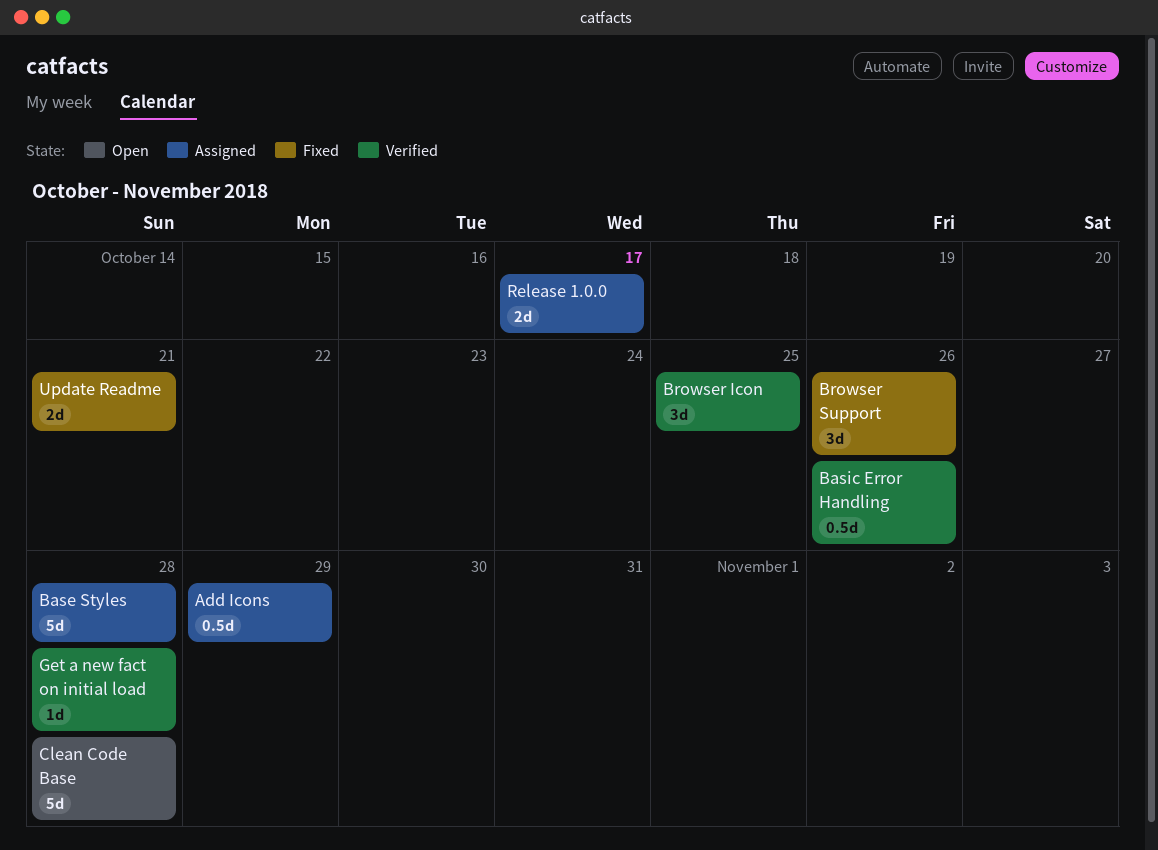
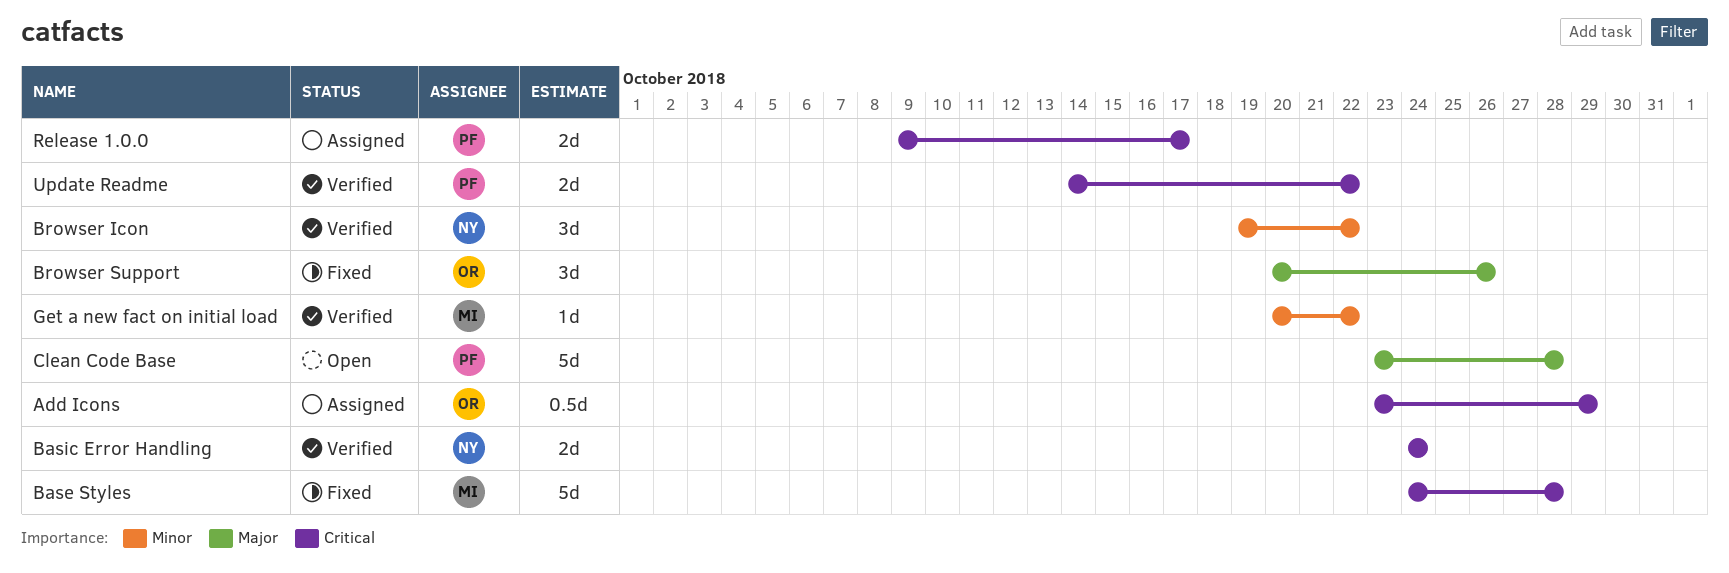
Base Styles, status: Assigned -> Fixed
Basic Error Handling, estimate: 0.5d -> 2d
Basic Error Handling, due: Oct 26 -> Oct 24
Browser Icon, due: Oct 25 -> Oct 22
Get a new fact on initial load, due: Oct 28 -> Oct 22
Update Readme, status: Fixed -> Verified
Update Readme, due: Oct 21 -> Oct 22

